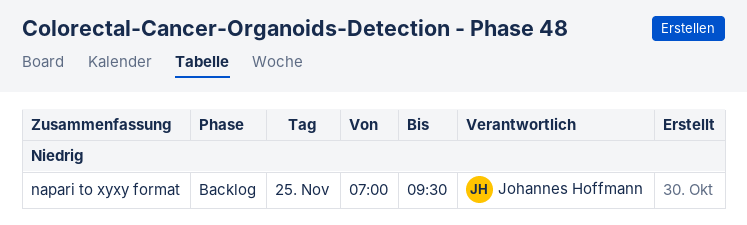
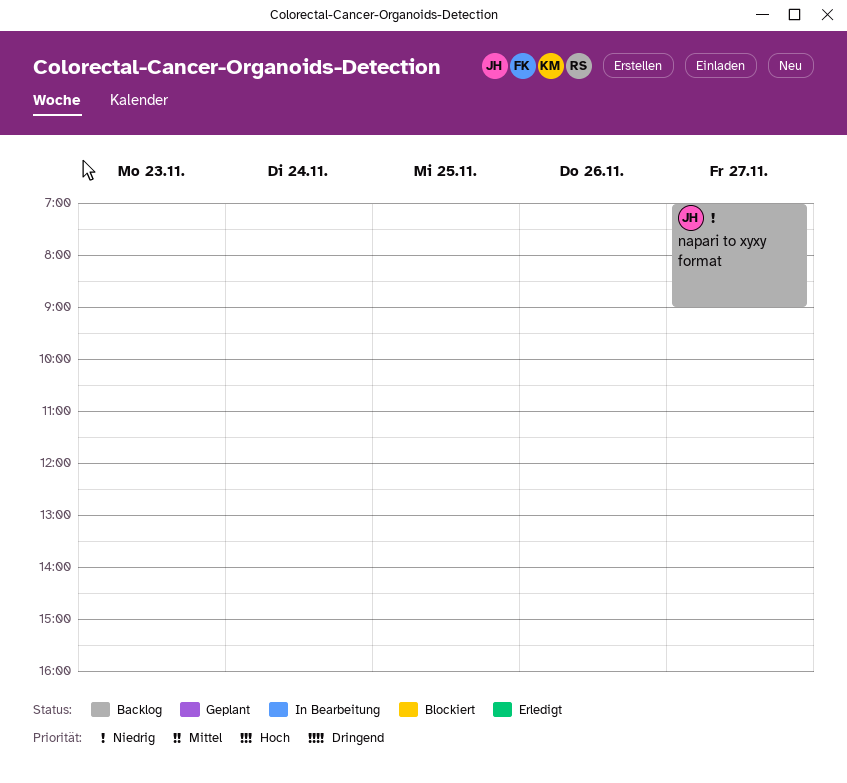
napari to xyxy format, day: Nov 25 -> Nov 27
napari to xyxy format, ends: 09:30 -> 09:00

